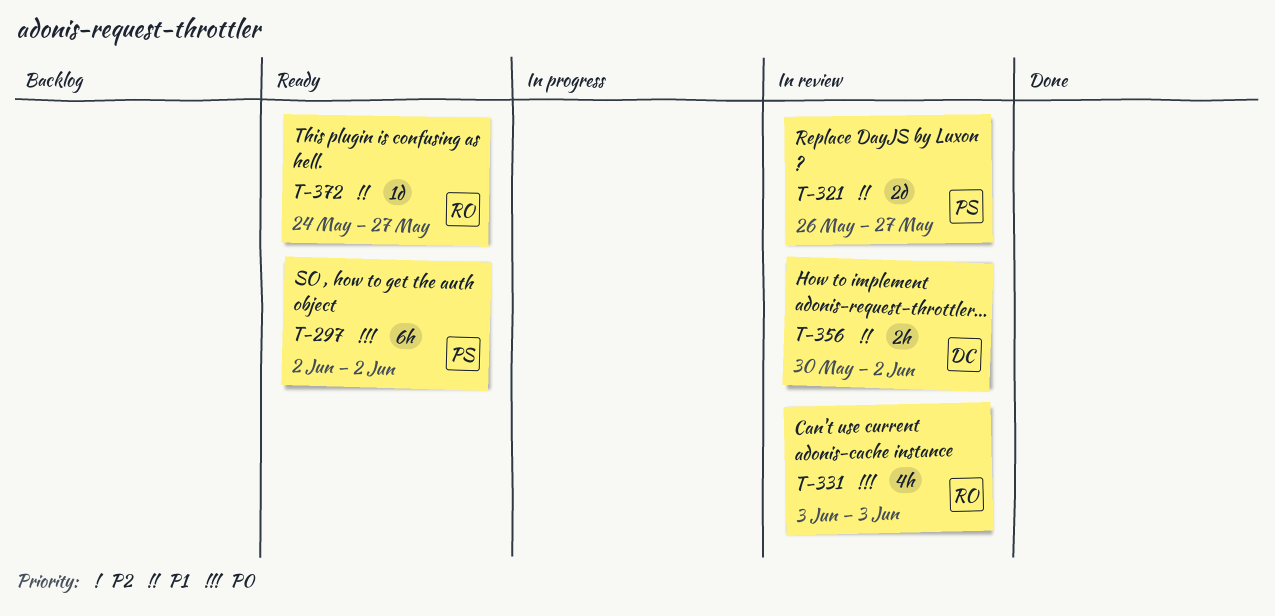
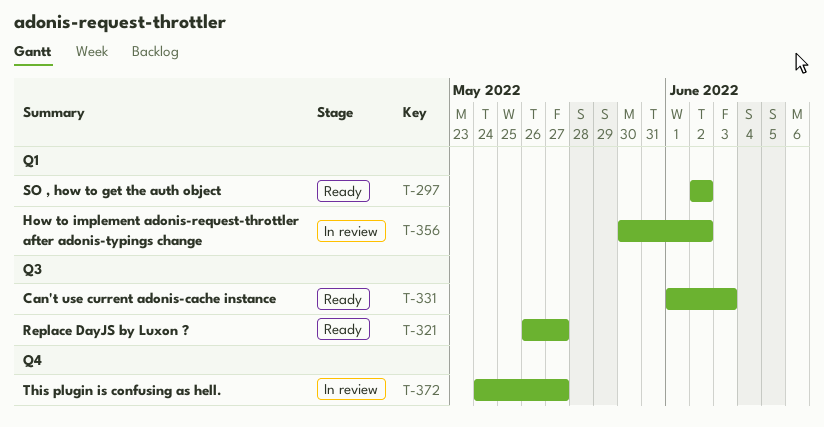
T-321, status: In review -> Ready
T-331, status: In review -> Ready
T-331, start: Jun 3 -> Jun 1
T-372, status: Ready -> In review

